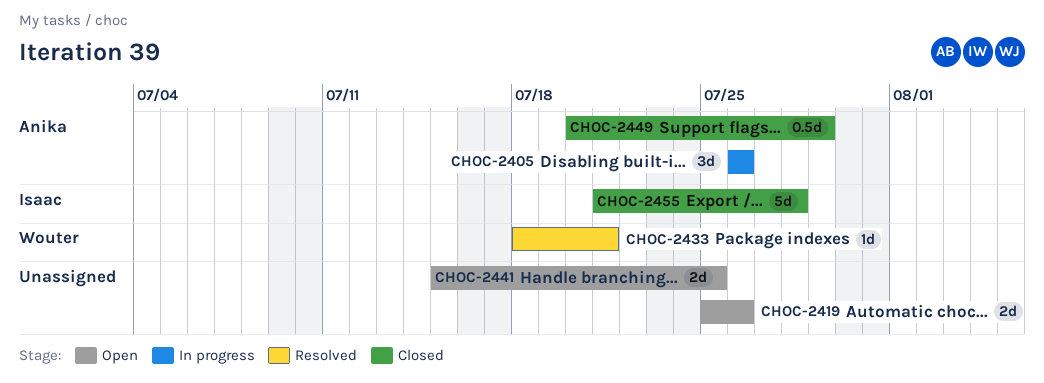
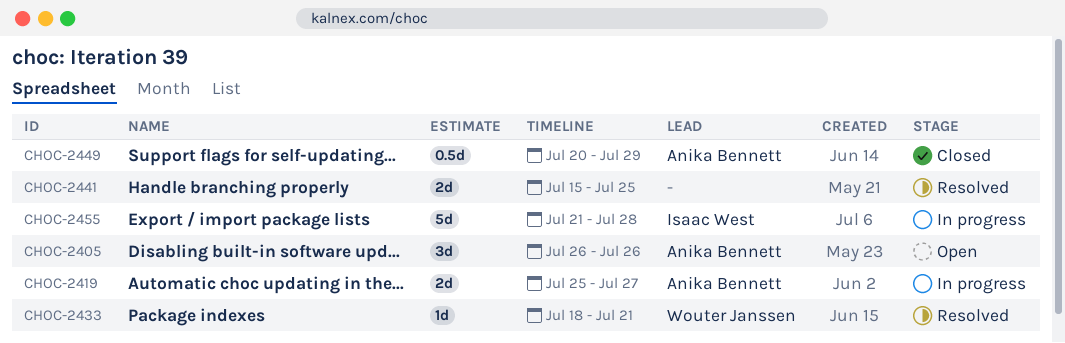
CHOC-2405, status: In progress -> Open
CHOC-2419, status: Open -> In progress
CHOC-2419, owner: none -> Anika Bennett
CHOC-2419, due: Jul 26 -> Jul 27
CHOC-2441, status: Open -> Resolved
CHOC-2455, status: Closed -> In progress

